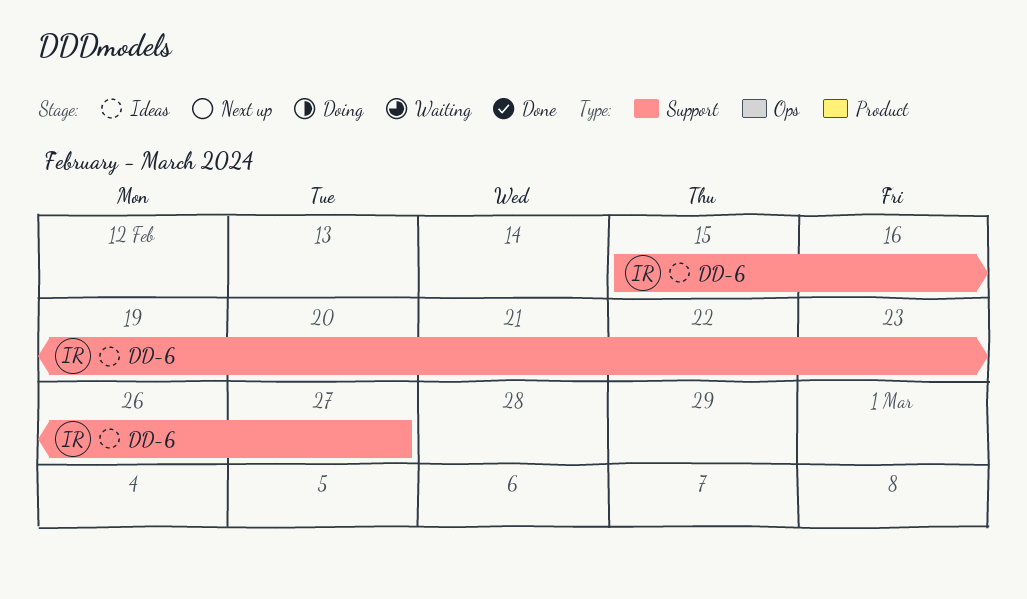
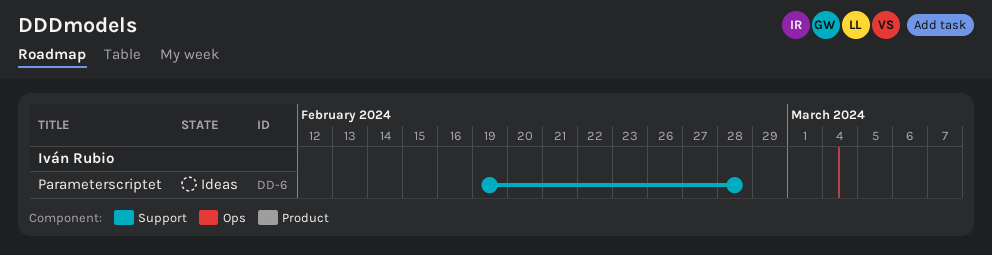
DD-6, start: Feb 15 -> Feb 19
DD-6, due: Feb 27 -> Feb 28

